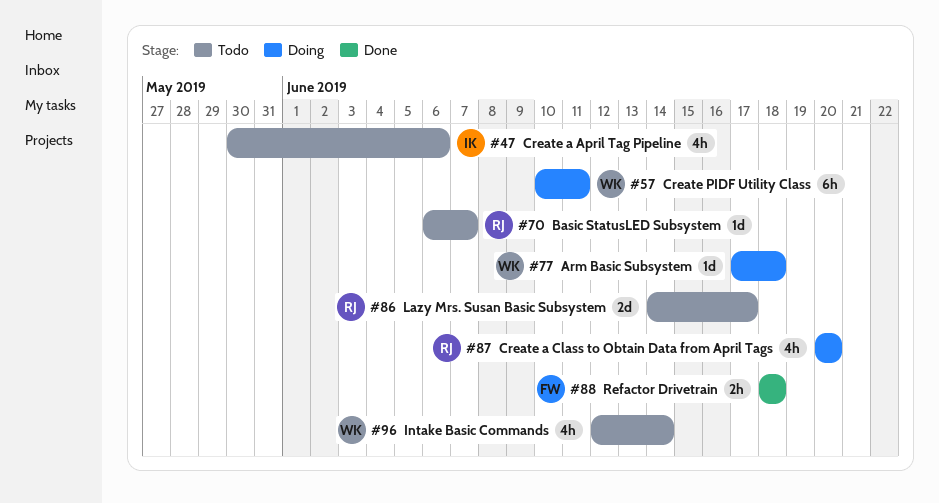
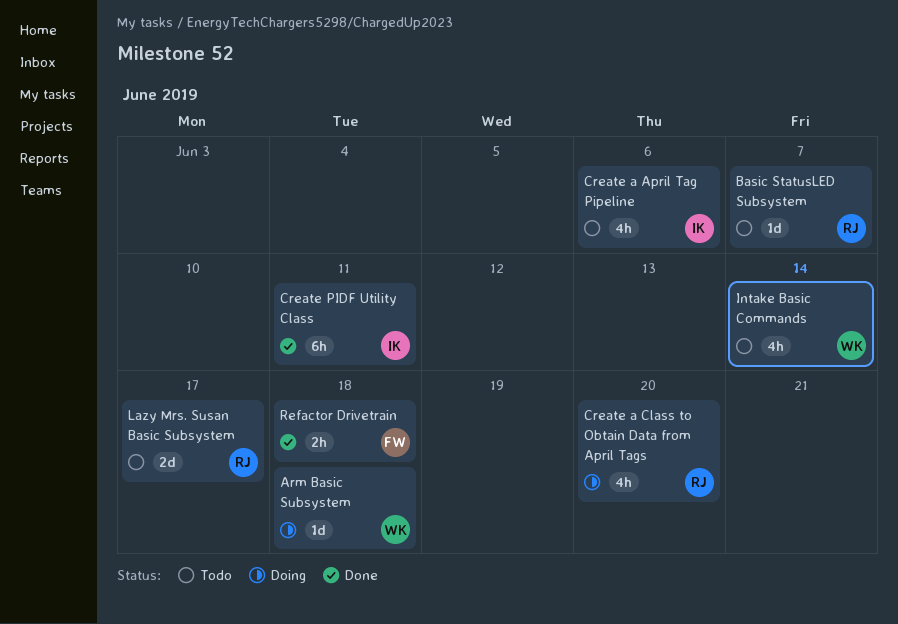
Create PIDF Utility Class, status: Doing -> Done
Create PIDF Utility Class, owner: WK -> IK

